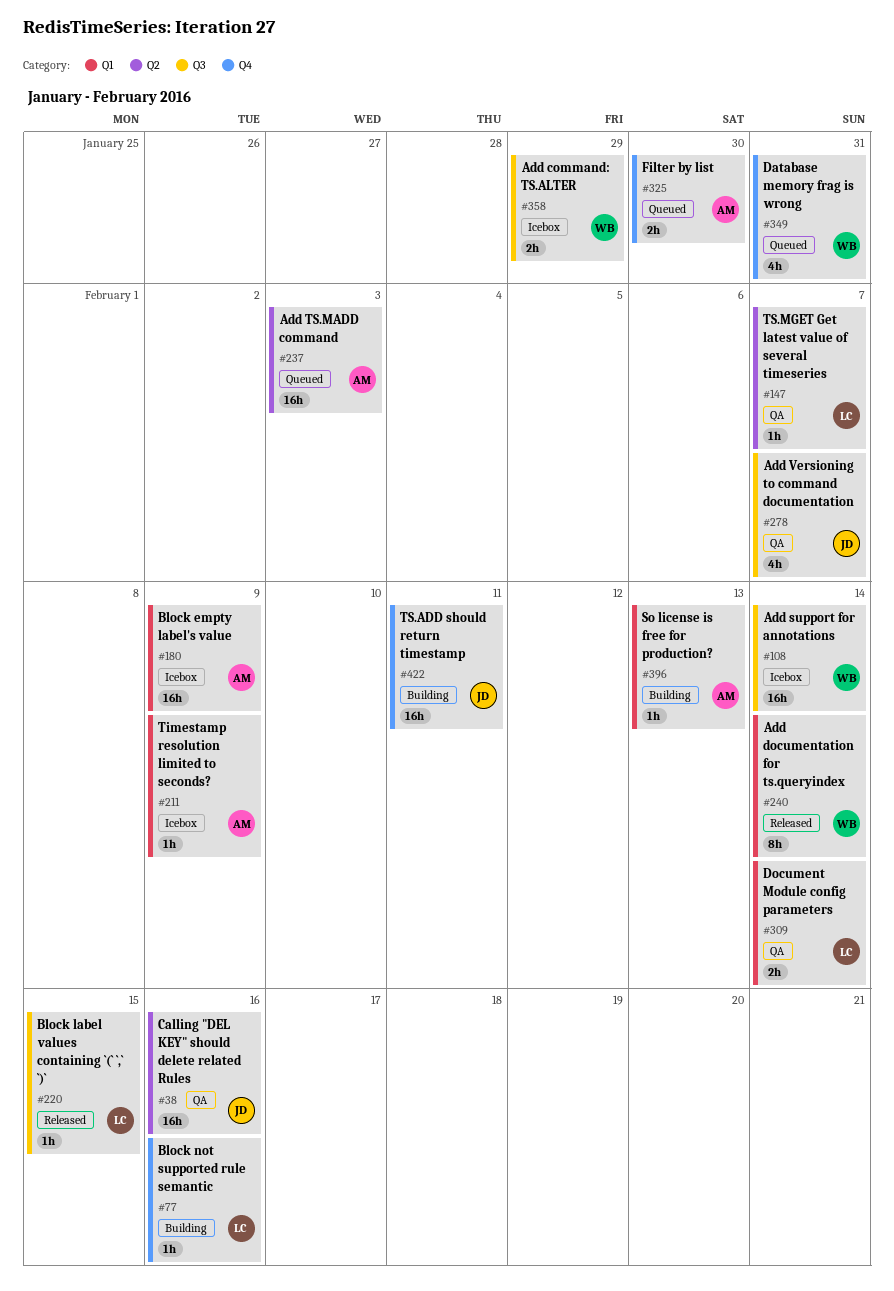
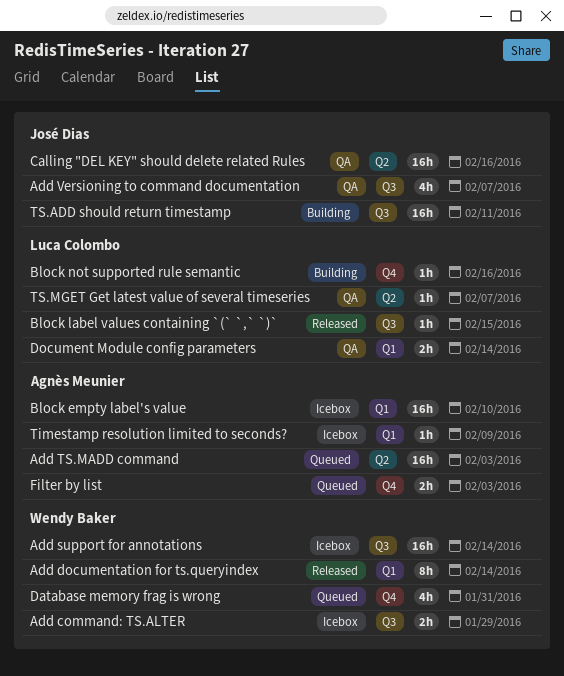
Block empty label's value, due: Feb 9 -> Feb 10
Filter by list, due: Jan 30 -> Feb 3
So license is free for production?: present -> none
TS.ADD should return timestamp, label: Q4 -> Q3

